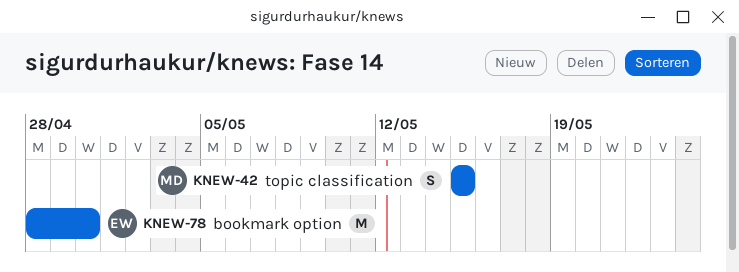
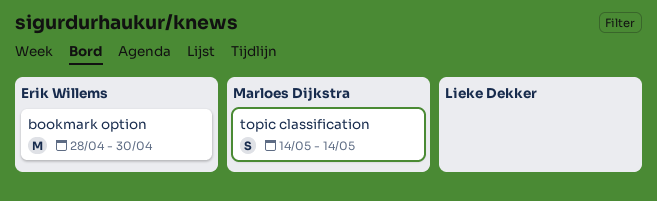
topic classification, start: May 15 -> May 14
topic classification, due: May 15 -> May 14

